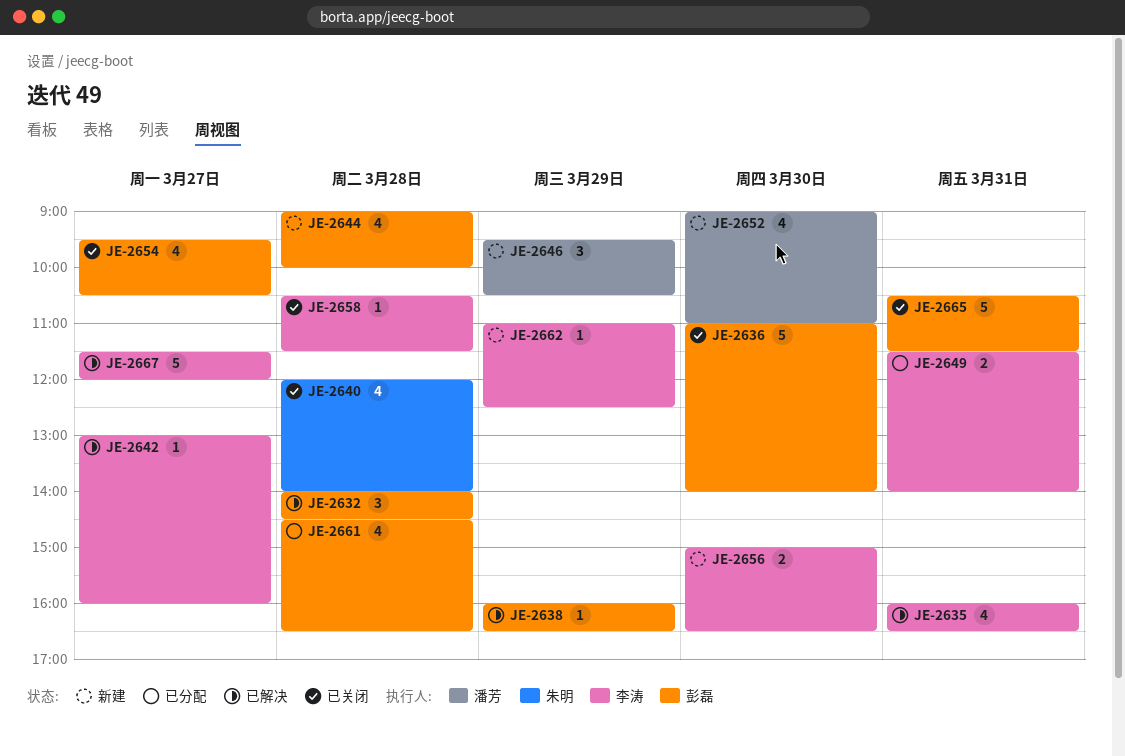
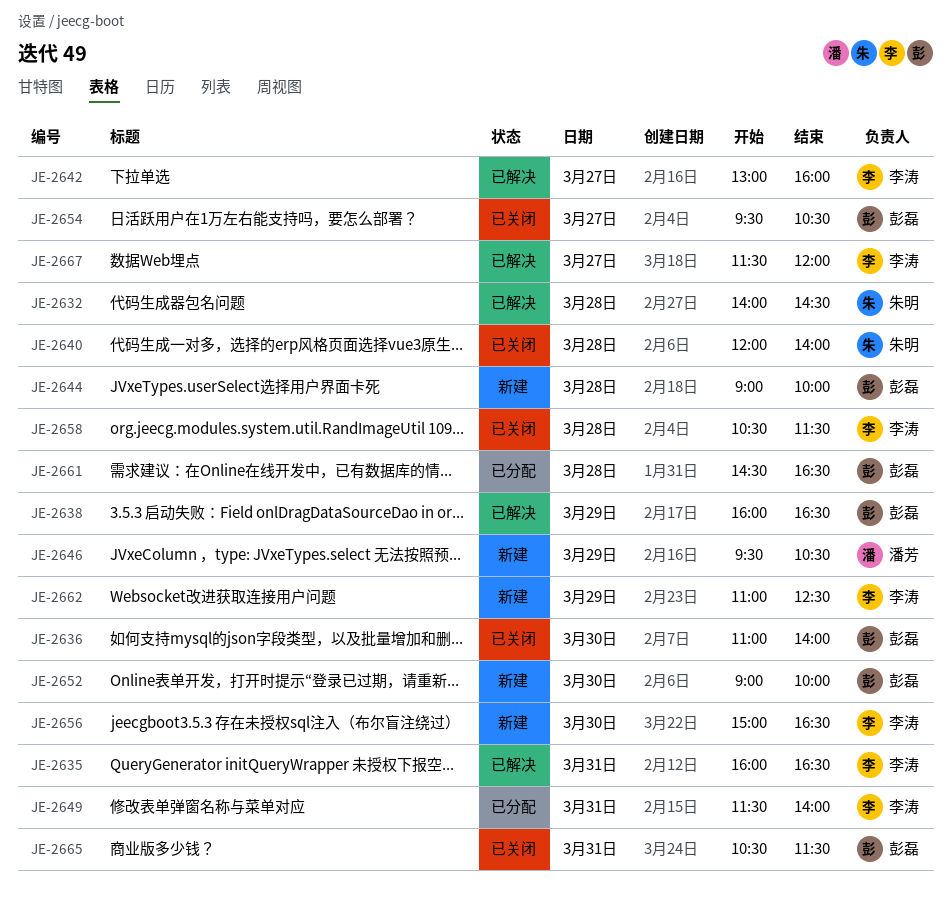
JE-2632, owner: 彭磊 -> 朱明
JE-2652, owner: 潘芳 -> 彭磊
JE-2652, ends: 11:00 -> 10:00

